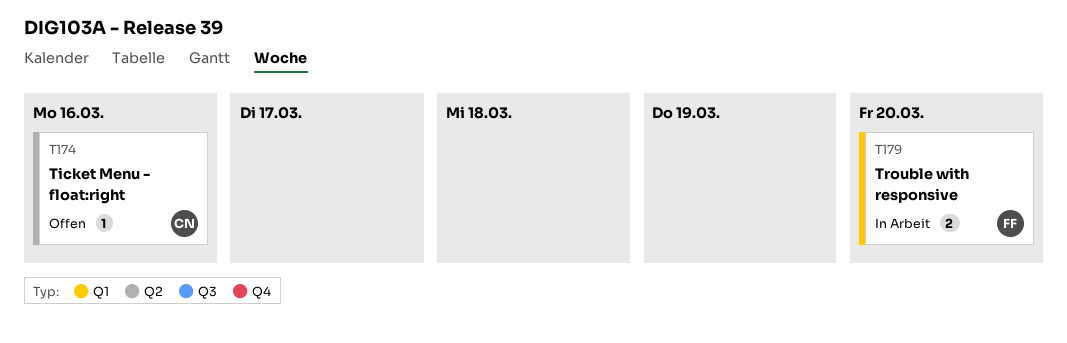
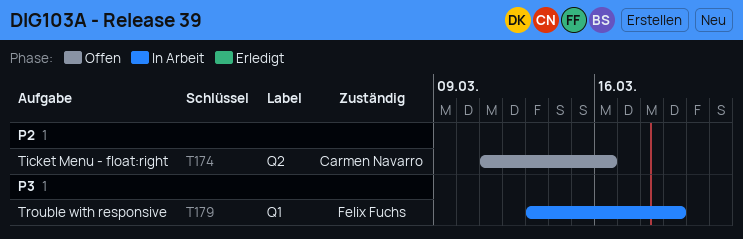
T179, due: Mar 20 -> Mar 19

